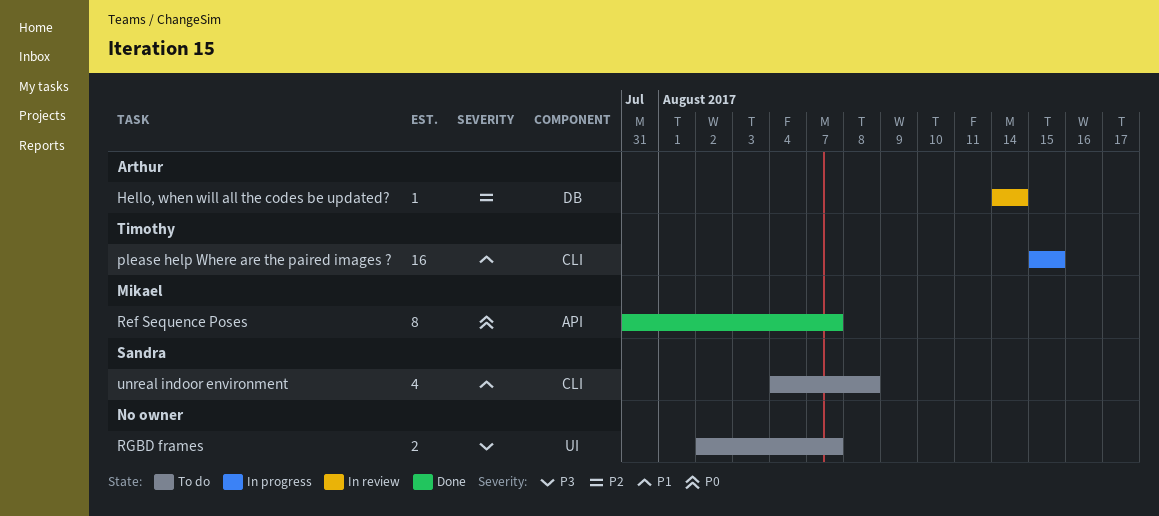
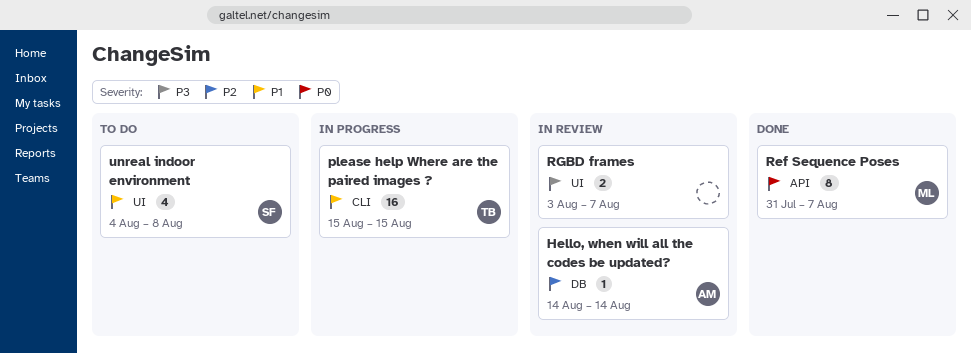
RGBD frames, status: To do -> In review
RGBD frames, start: Aug 2 -> Aug 3
unreal indoor environment, label: CLI -> UI

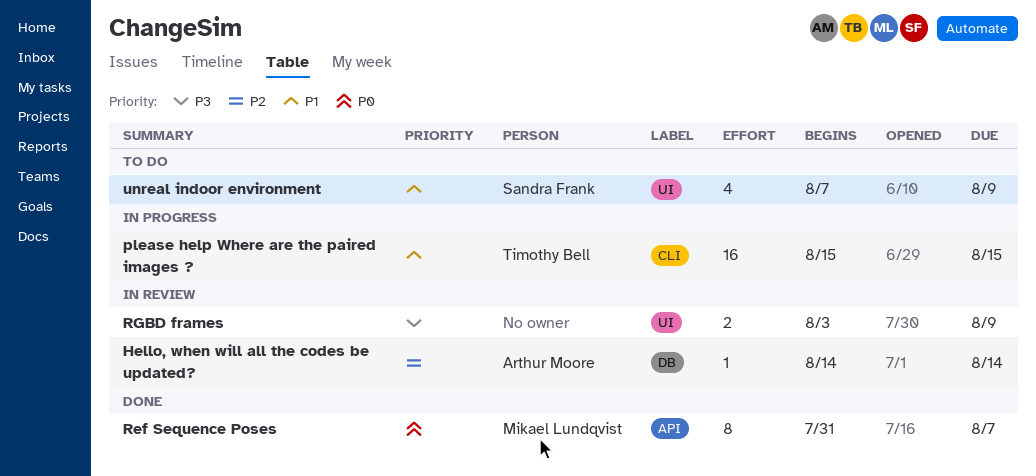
RGBD frames, due: Aug 7 -> Aug 9
unreal indoor environment, start: Aug 4 -> Aug 7
unreal indoor environment, due: Aug 8 -> Aug 9

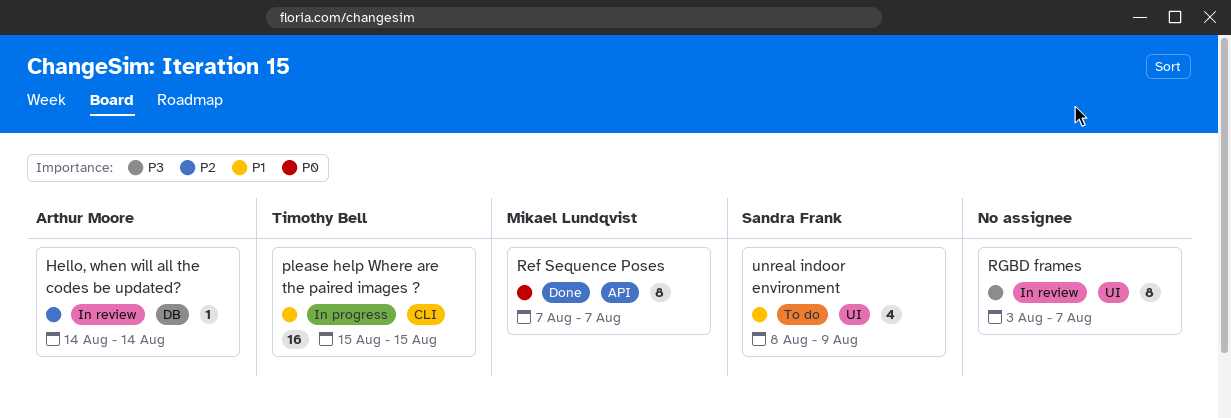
Ref Sequence Poses, start: Jul 31 -> Aug 7
RGBD frames, estimate: 2 -> 8
RGBD frames, due: Aug 9 -> Aug 7
unreal indoor environment, start: Aug 7 -> Aug 8

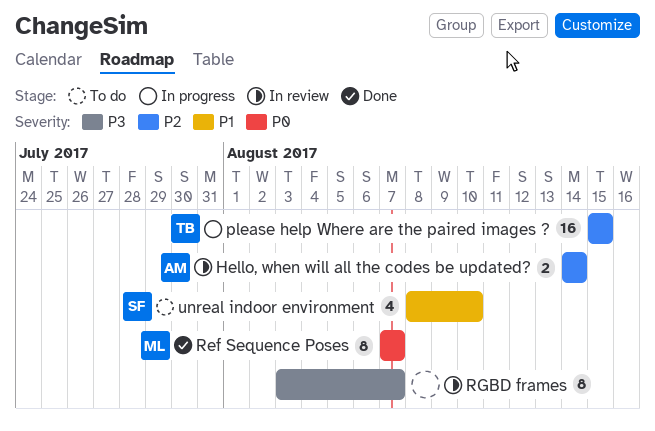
Hello, when will all the codes be updated?, estimate: 1 -> 2
please help Where are the paired images ?, priority: P1 -> P2
unreal indoor environment, due: Aug 9 -> Aug 10

